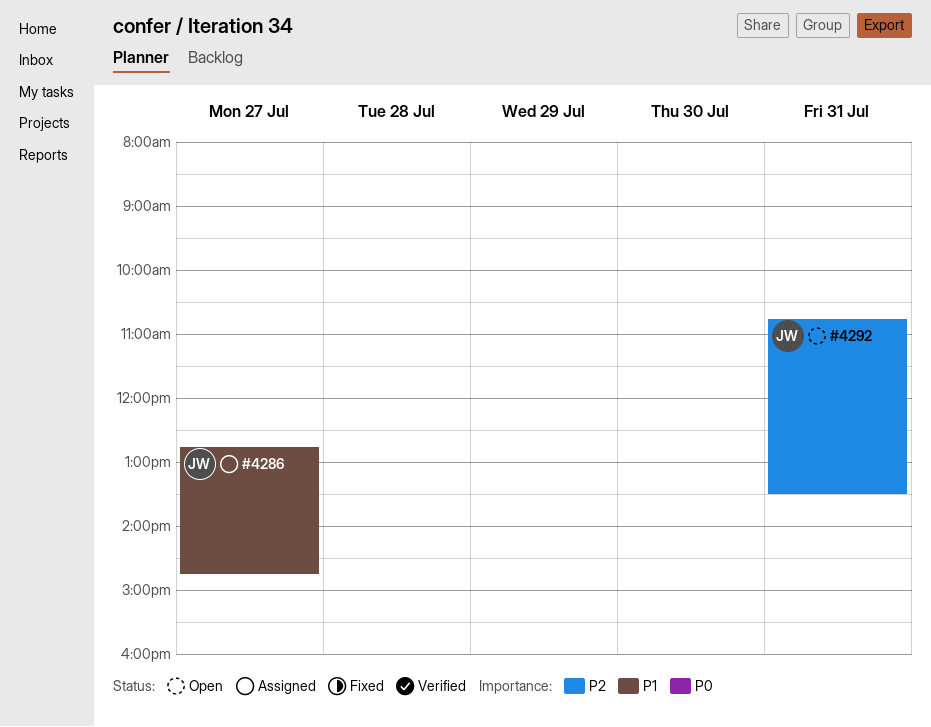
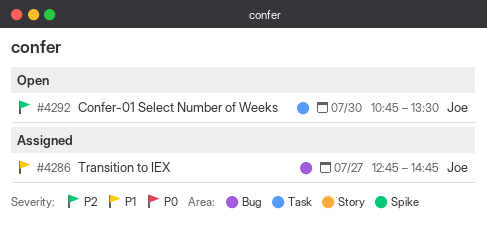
#4292, day: Jul 31 -> Jul 30

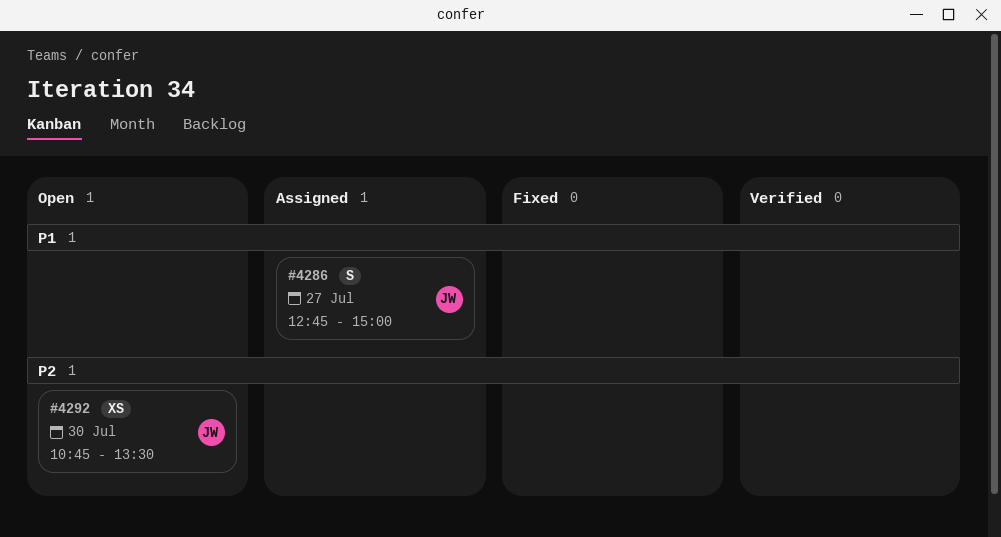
#4286, ends: 14:45 -> 15:00

